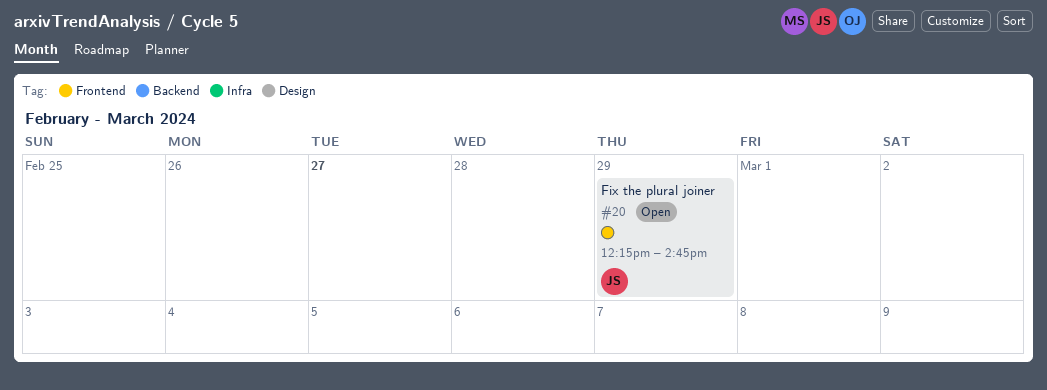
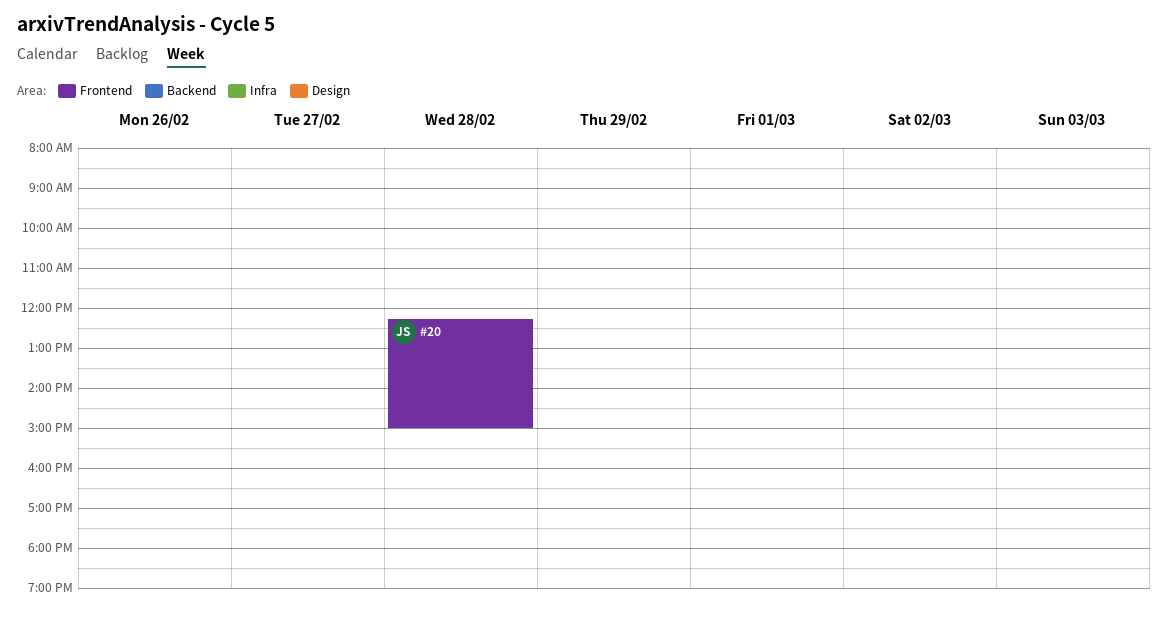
#20, day: Feb 29 -> Feb 28
#20, ends: 14:45 -> 15:00

